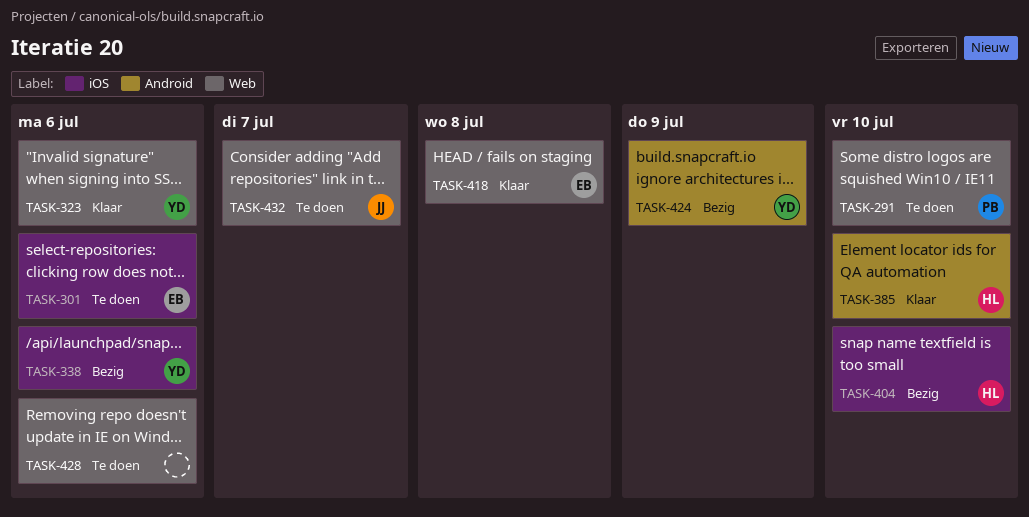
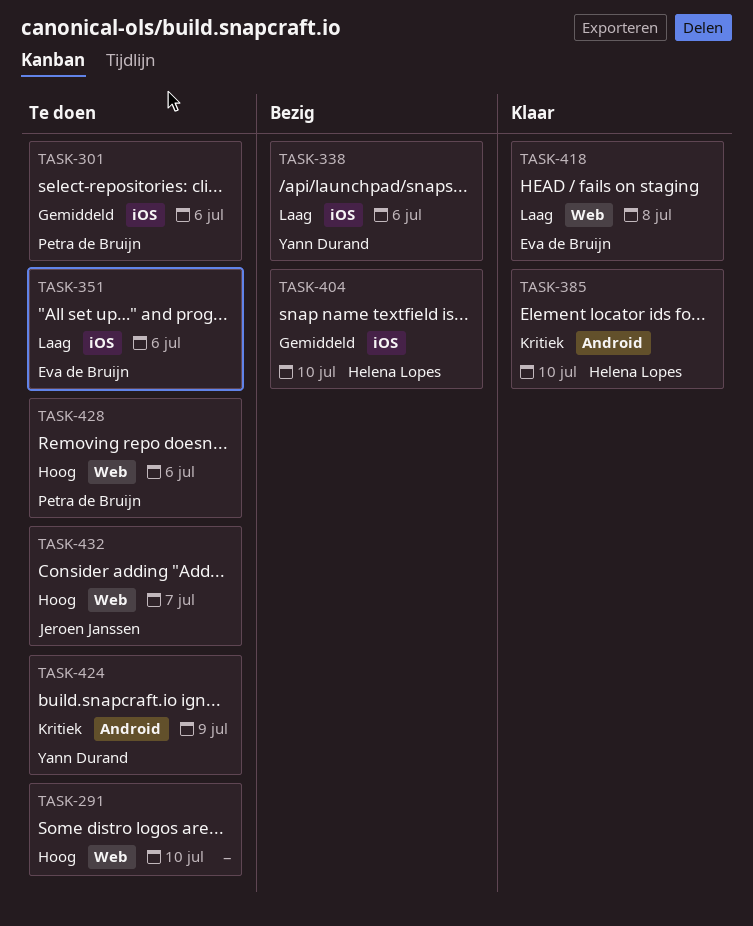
TASK-291, owner: Petra de Bruijn -> none
TASK-301, owner: Eva de Bruijn -> Petra de Bruijn
TASK-323: present -> none
TASK-351: none -> present
TASK-424, status: Bezig -> Te doen
TASK-428, owner: none -> Petra de Bruijn

